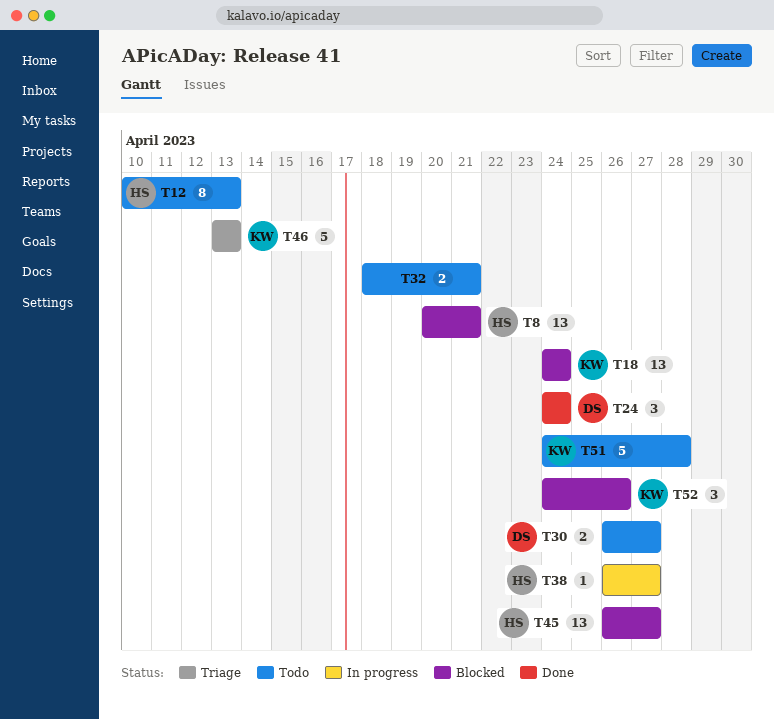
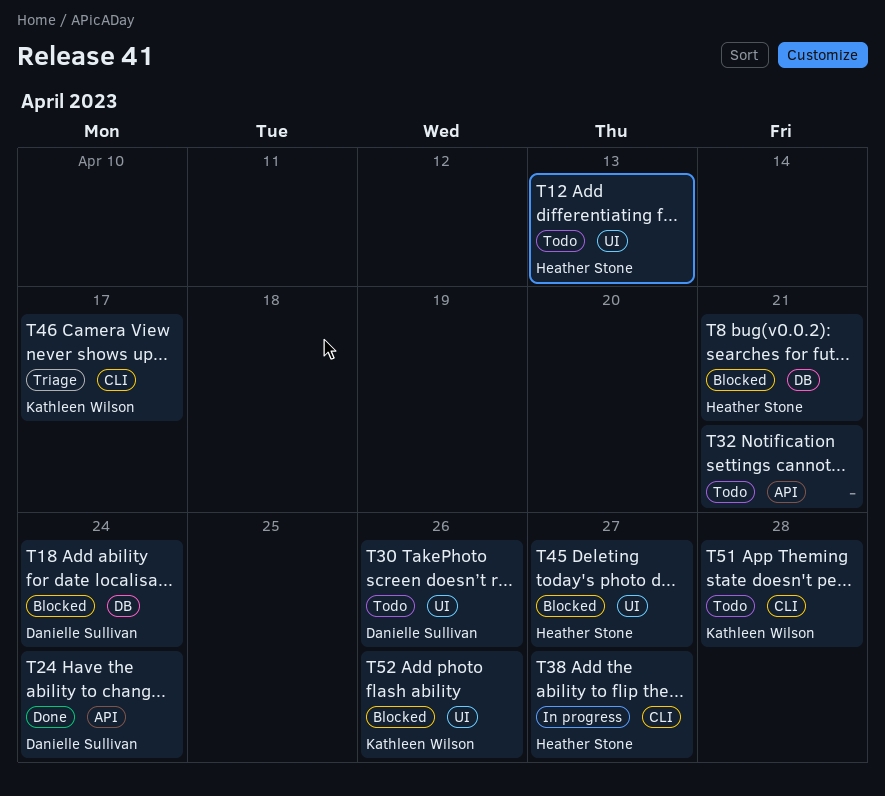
T18, owner: Kathleen Wilson -> Danielle Sullivan
T30, due: Apr 27 -> Apr 26
T46, due: Apr 13 -> Apr 17

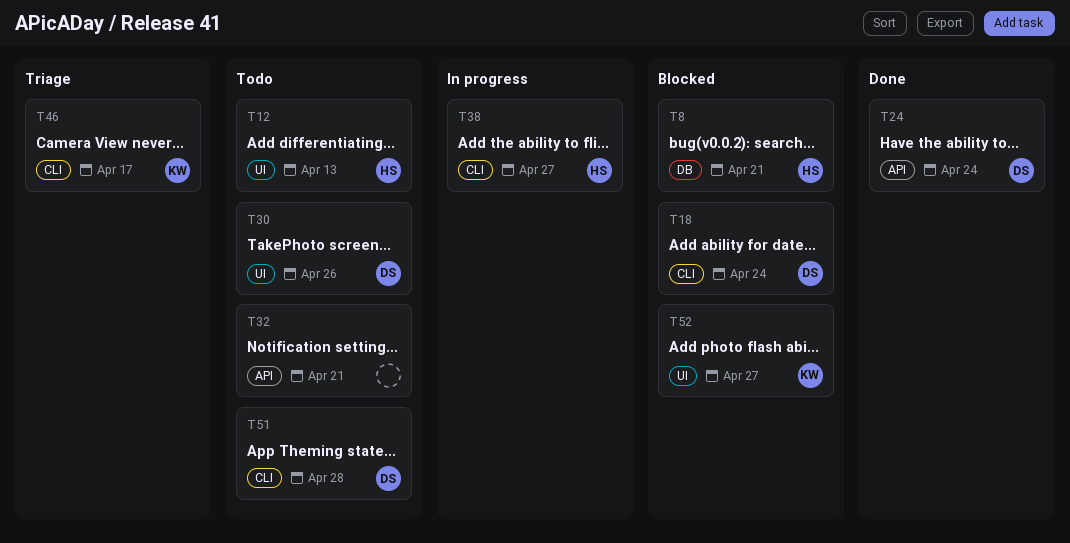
T18, label: DB -> CLI
T45: present -> none
T51, owner: Kathleen Wilson -> Danielle Sullivan
T52, due: Apr 26 -> Apr 27

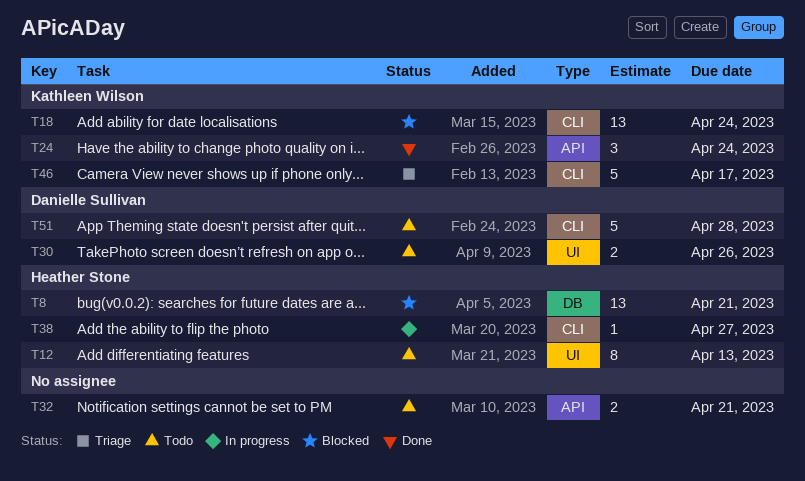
T18, owner: Danielle Sullivan -> Kathleen Wilson
T24, owner: Danielle Sullivan -> Kathleen Wilson
T52: present -> none

